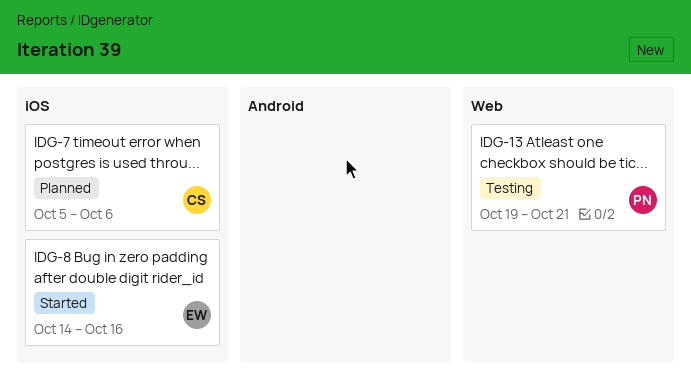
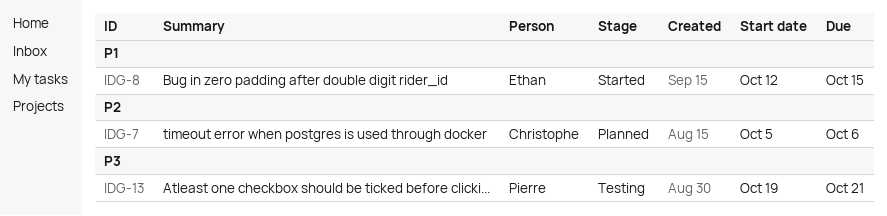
IDG-8, start: Oct 14 -> Oct 12
IDG-8, due: Oct 16 -> Oct 15

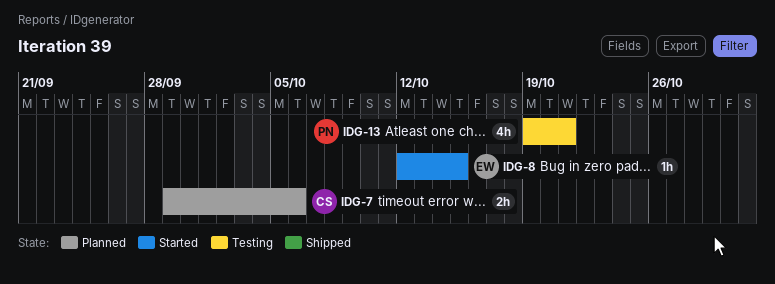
IDG-7, start: Oct 5 -> Sep 29

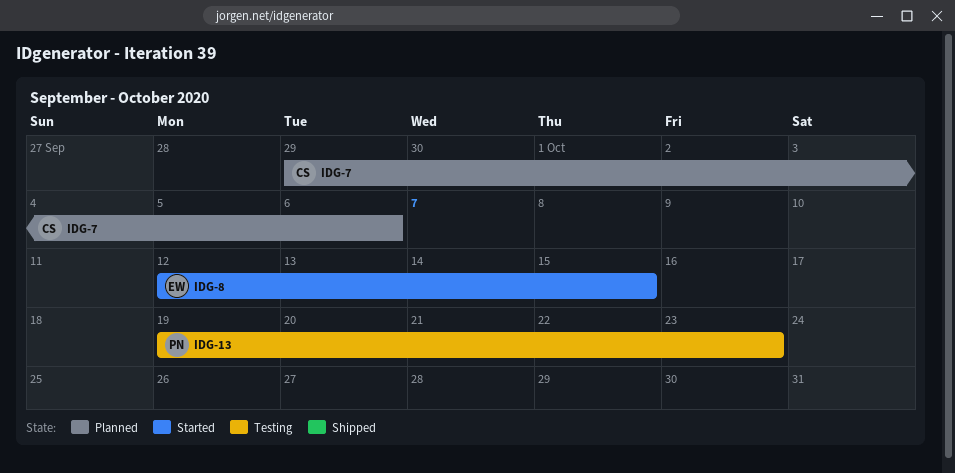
IDG-13, due: Oct 21 -> Oct 23

